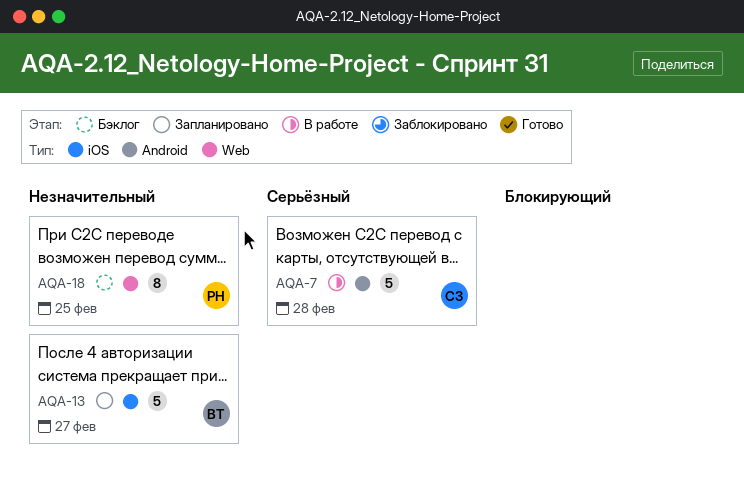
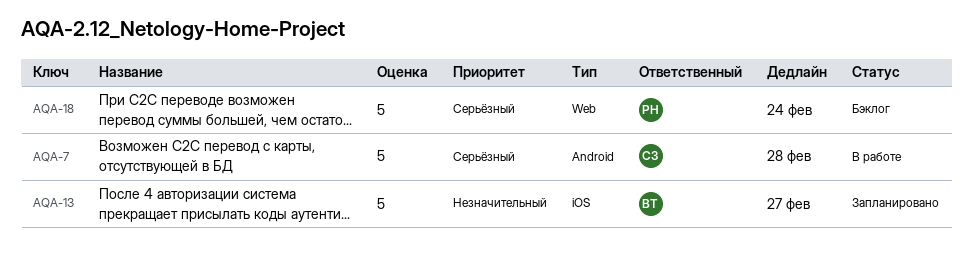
AQA-18, priority: Незначительный -> Серьёзный
AQA-18, estimate: 8 -> 5
AQA-18, due: Feb 25 -> Feb 24

